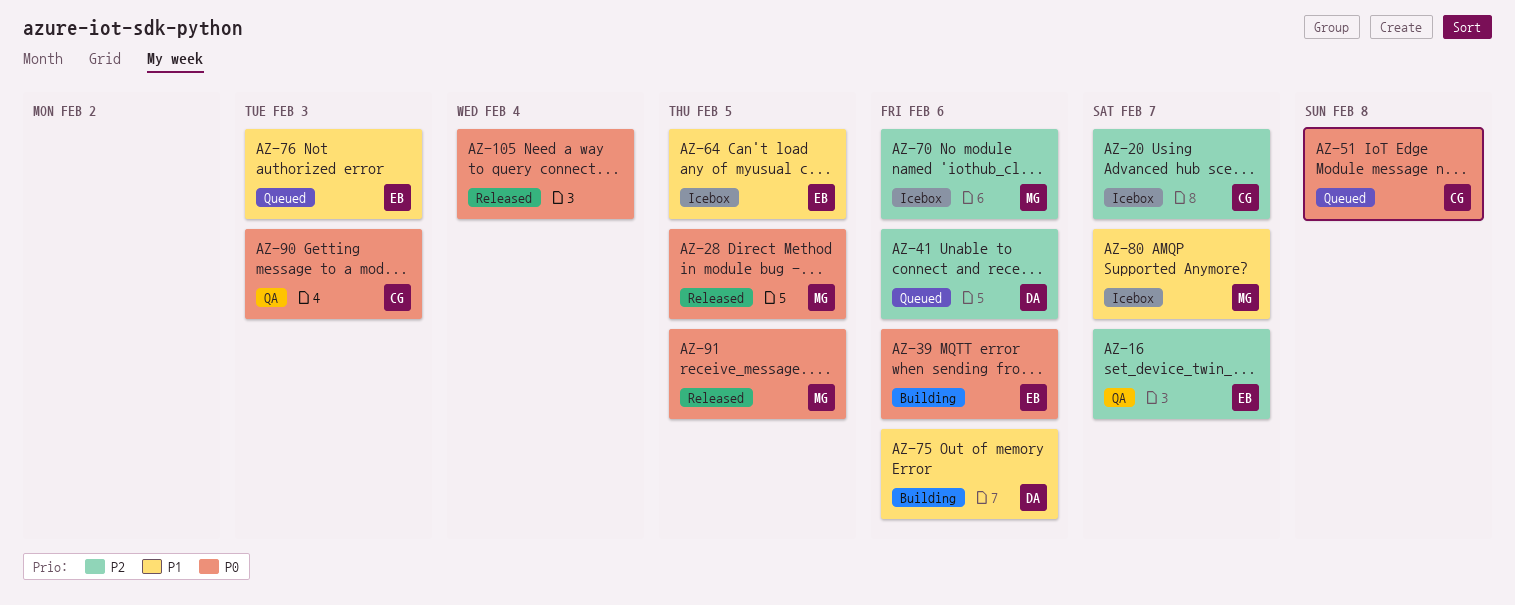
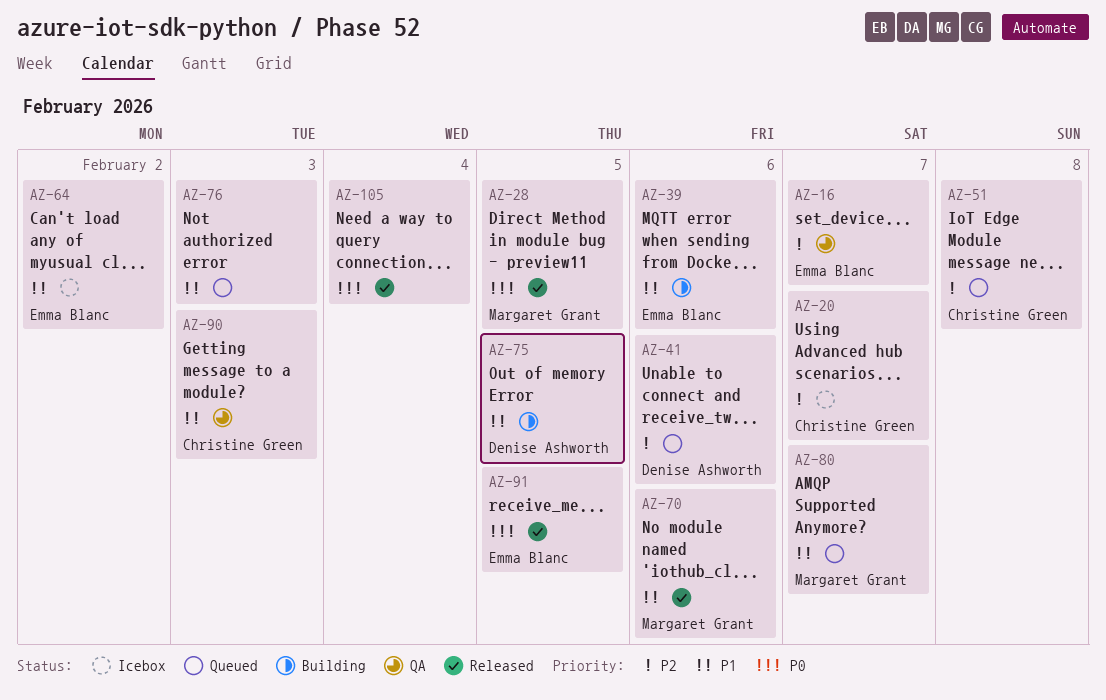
AZ-39, priority: P0 -> P1
AZ-51, priority: P0 -> P2
AZ-64, due: Feb 5 -> Feb 2
AZ-70, status: Icebox -> Released
AZ-70, priority: P2 -> P1
AZ-75, due: Feb 6 -> Feb 5
AZ-76, owner: Emma Blanc -> none
AZ-80, status: Icebox -> Queued
AZ-90, priority: P0 -> P1
AZ-91, owner: Margaret Grant -> Emma Blanc

